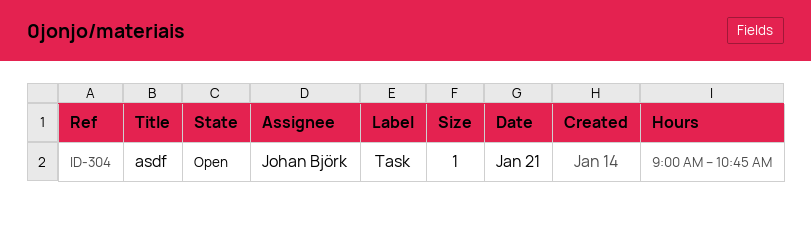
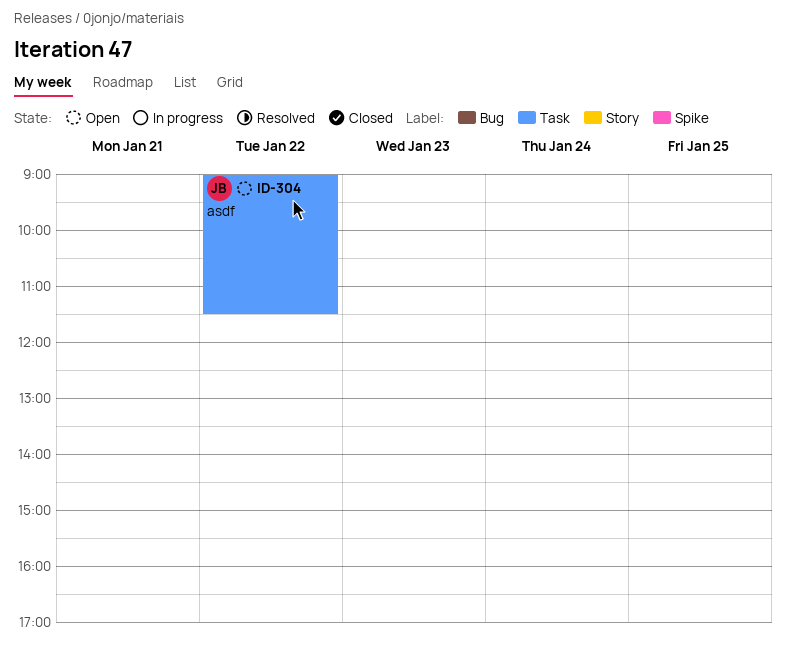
ID-304, day: Jan 21 -> Jan 22
ID-304, ends: 10:45 -> 11:30

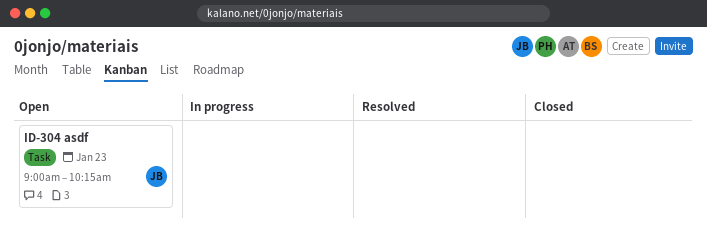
ID-304, day: Jan 22 -> Jan 23
ID-304, ends: 11:30 -> 10:15

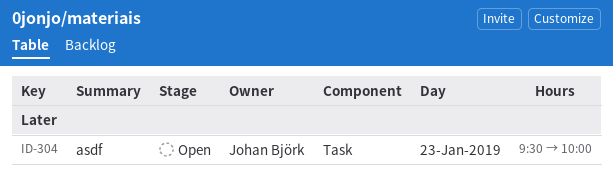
ID-304, begins: 09:00 -> 09:30
ID-304, ends: 10:15 -> 10:00

